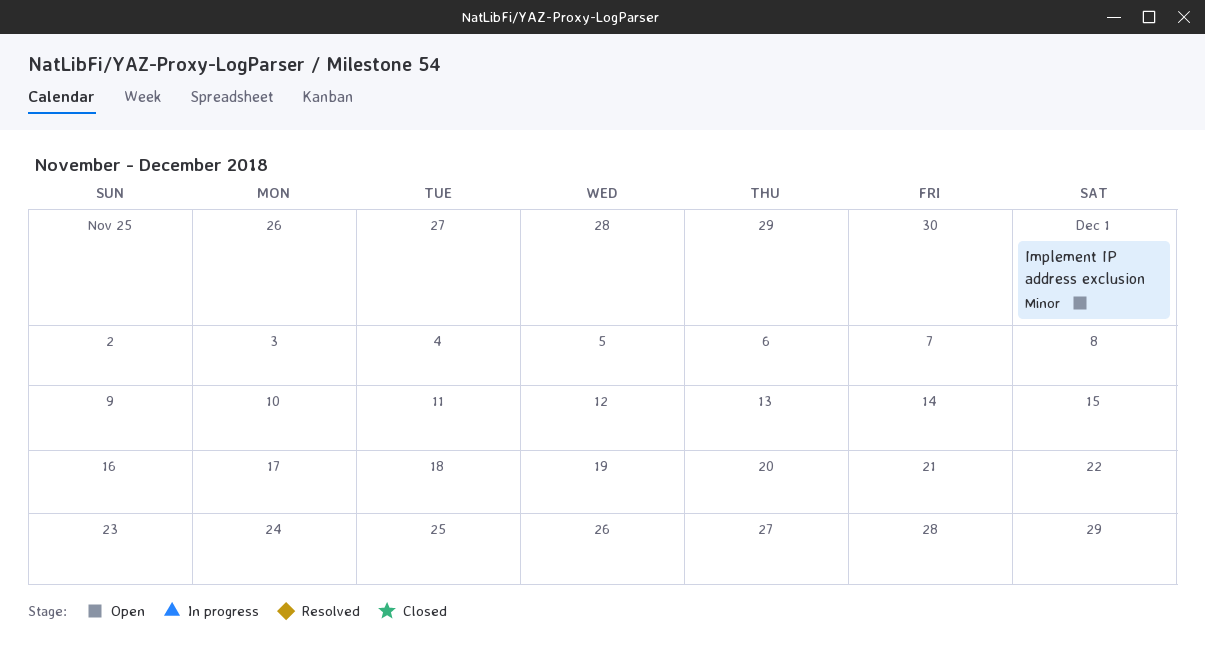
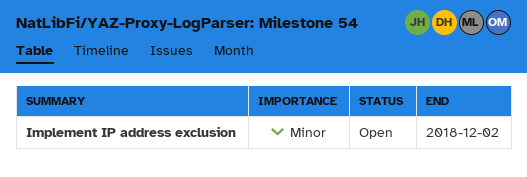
Implement IP address exclusion, due: Dec 1 -> Dec 2

